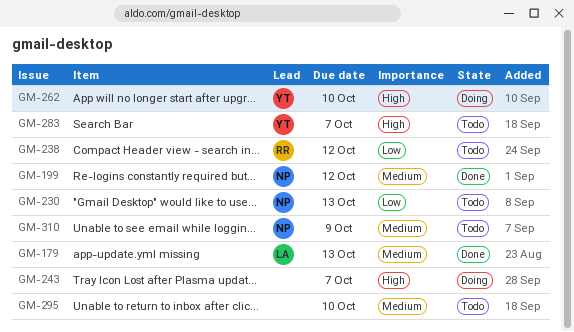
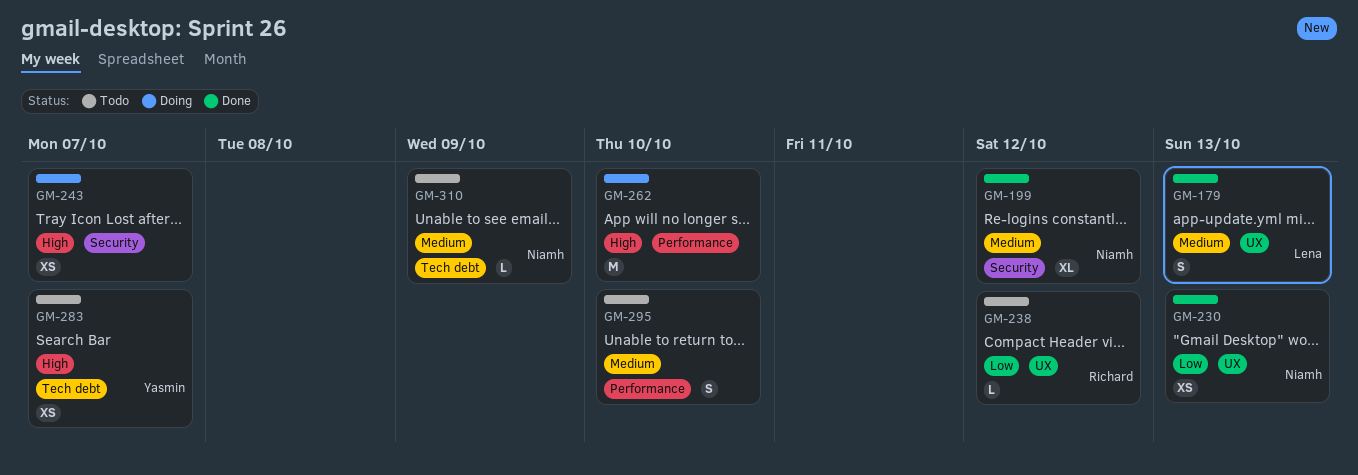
GM-230, status: Todo -> Done
GM-262, owner: Yasmin -> none

